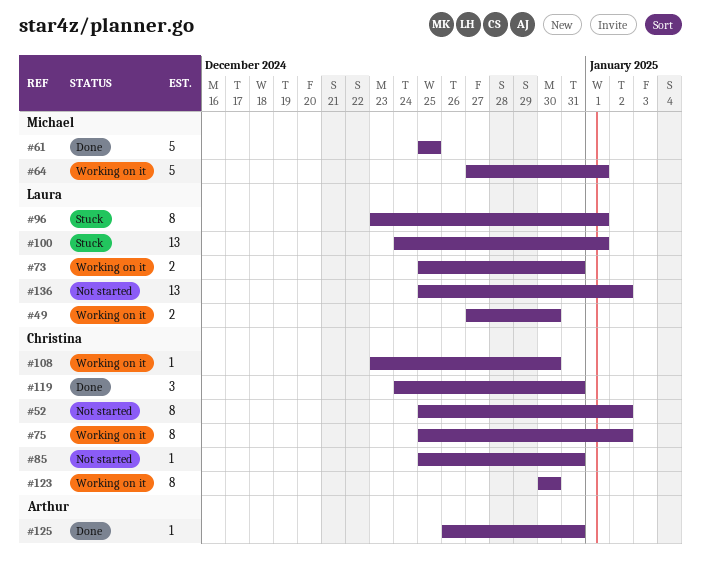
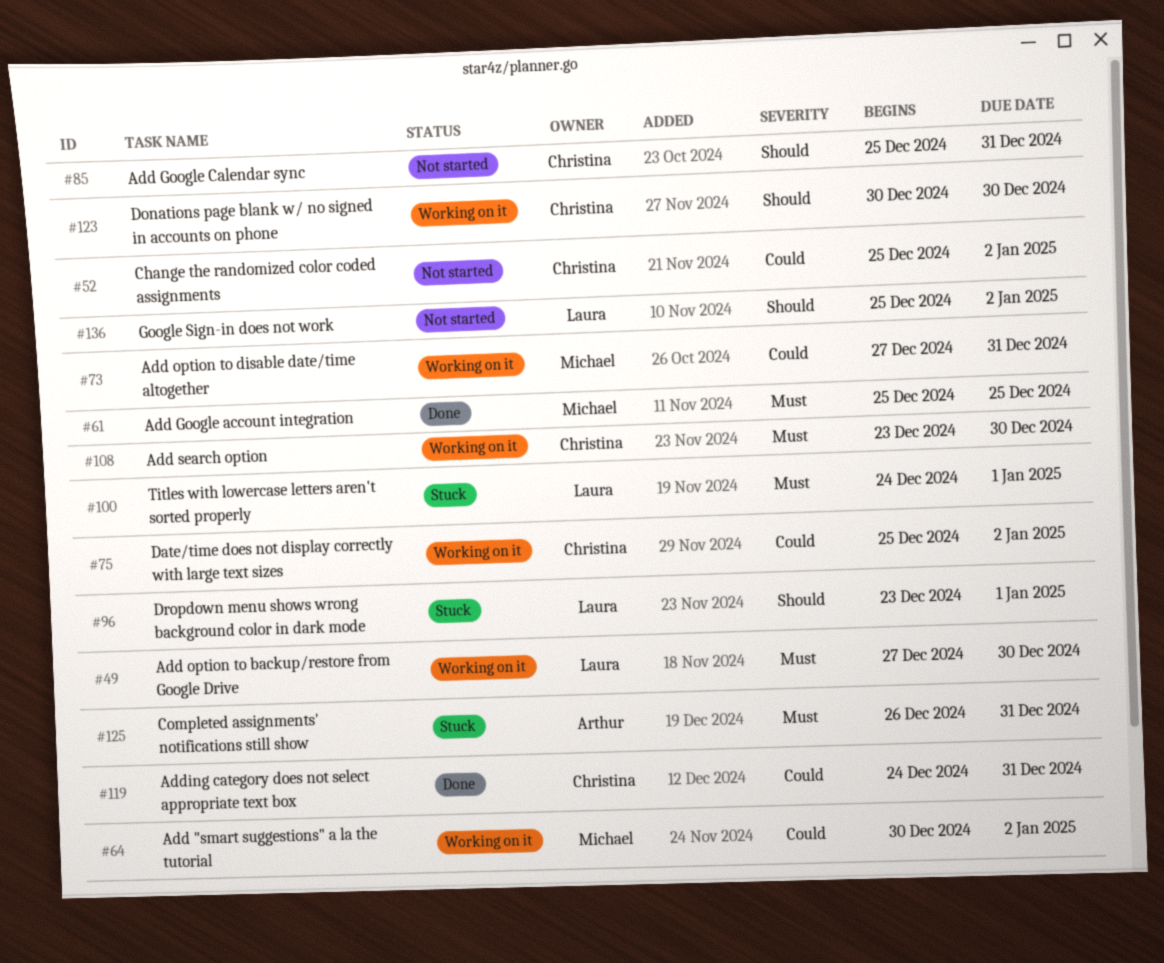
#64, start: Dec 27 -> Dec 30
#64, due: Jan 1 -> Jan 2
#73, owner: Laura -> Michael
#73, start: Dec 25 -> Dec 27
#125, status: Done -> Stuck

